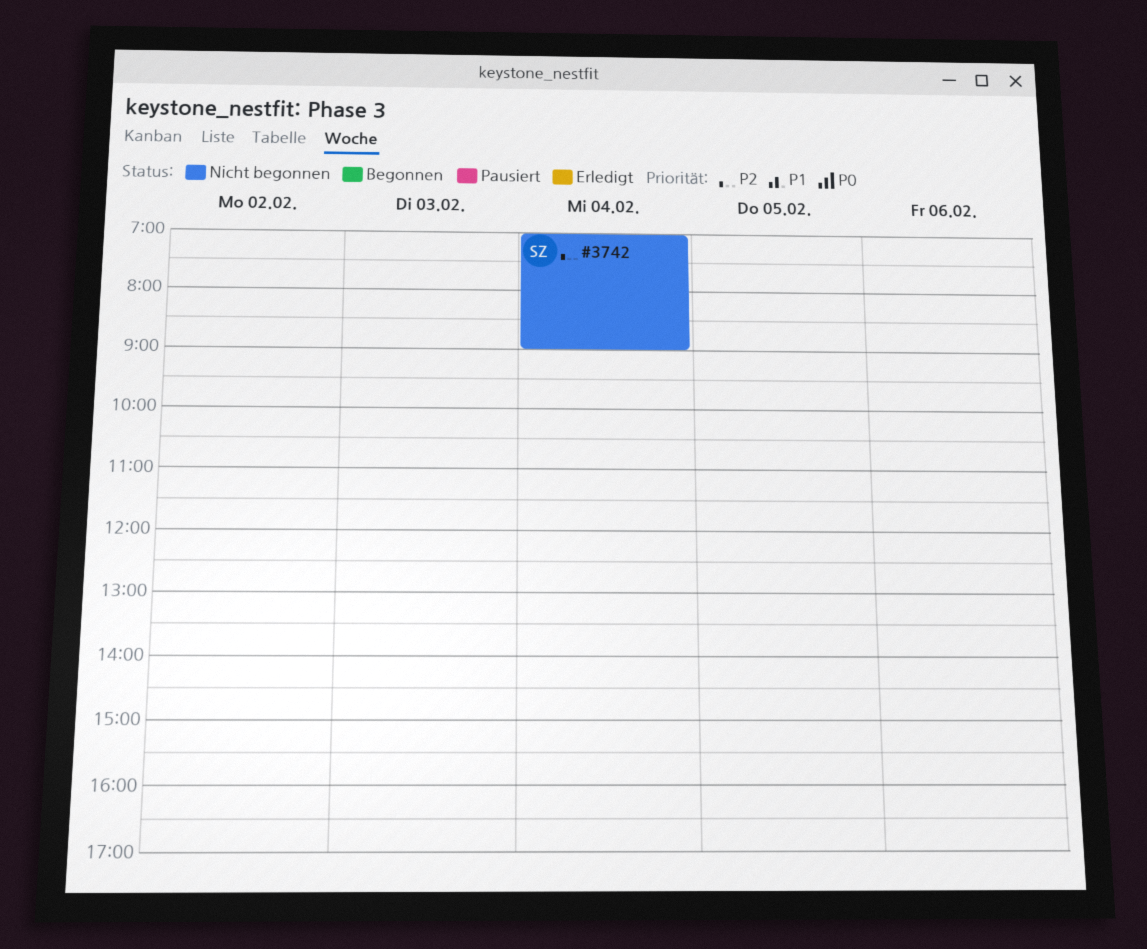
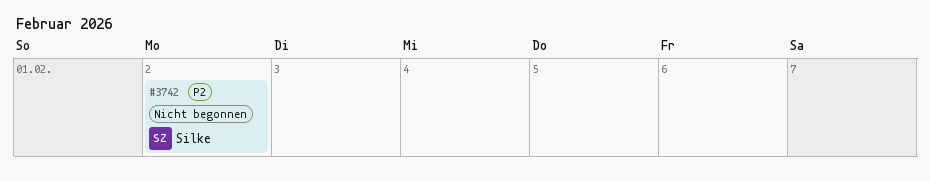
#3742, day: Feb 4 -> Feb 2

